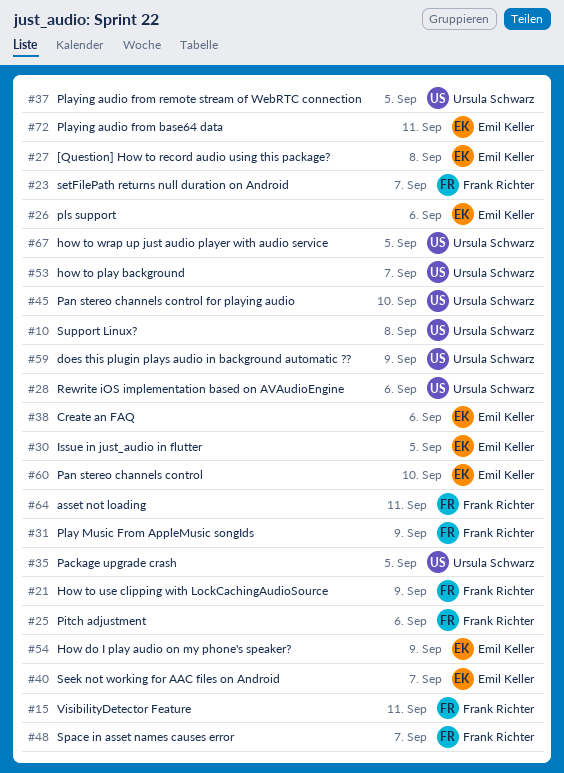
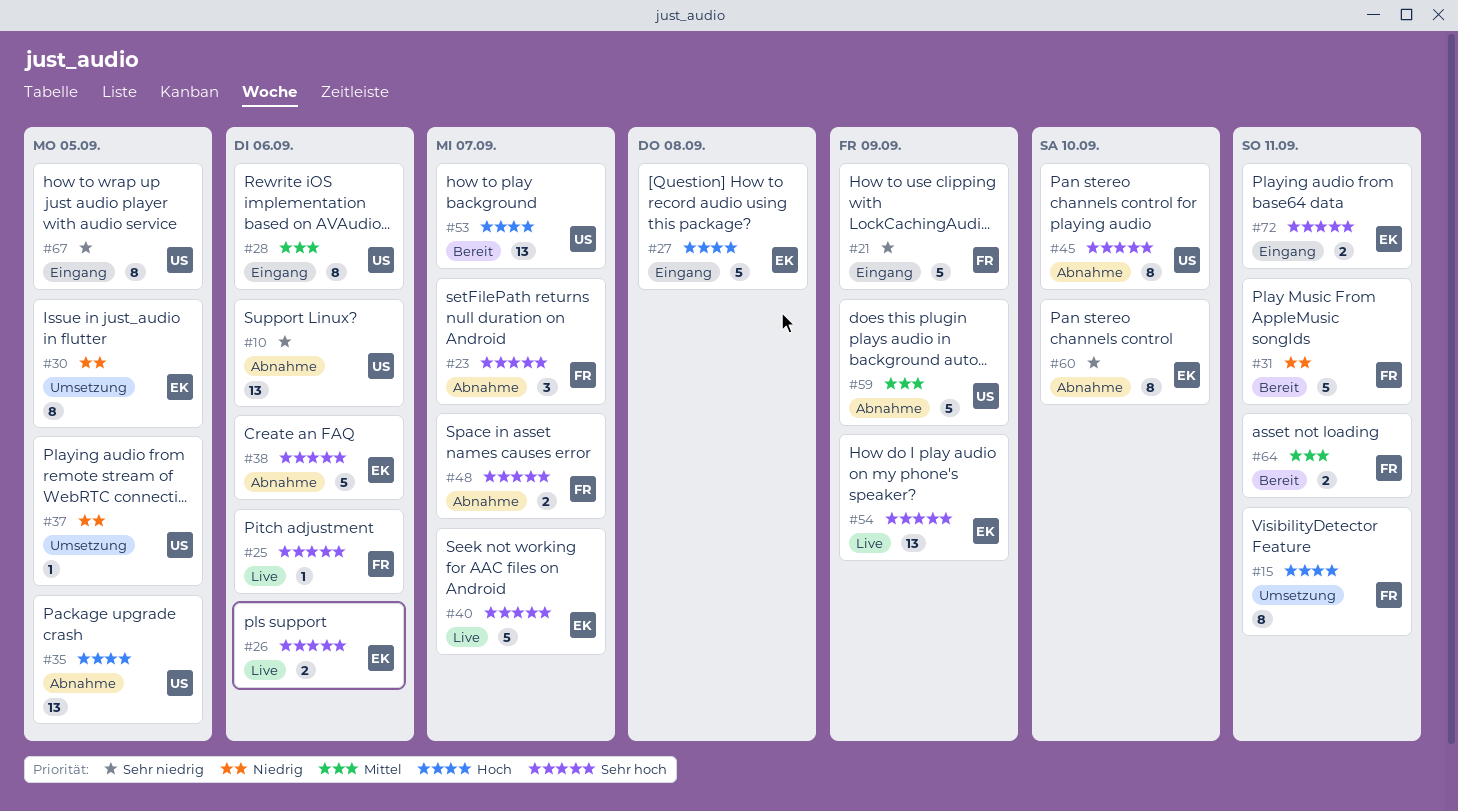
#10, due: Sep 8 -> Sep 6
#31, due: Sep 9 -> Sep 11

